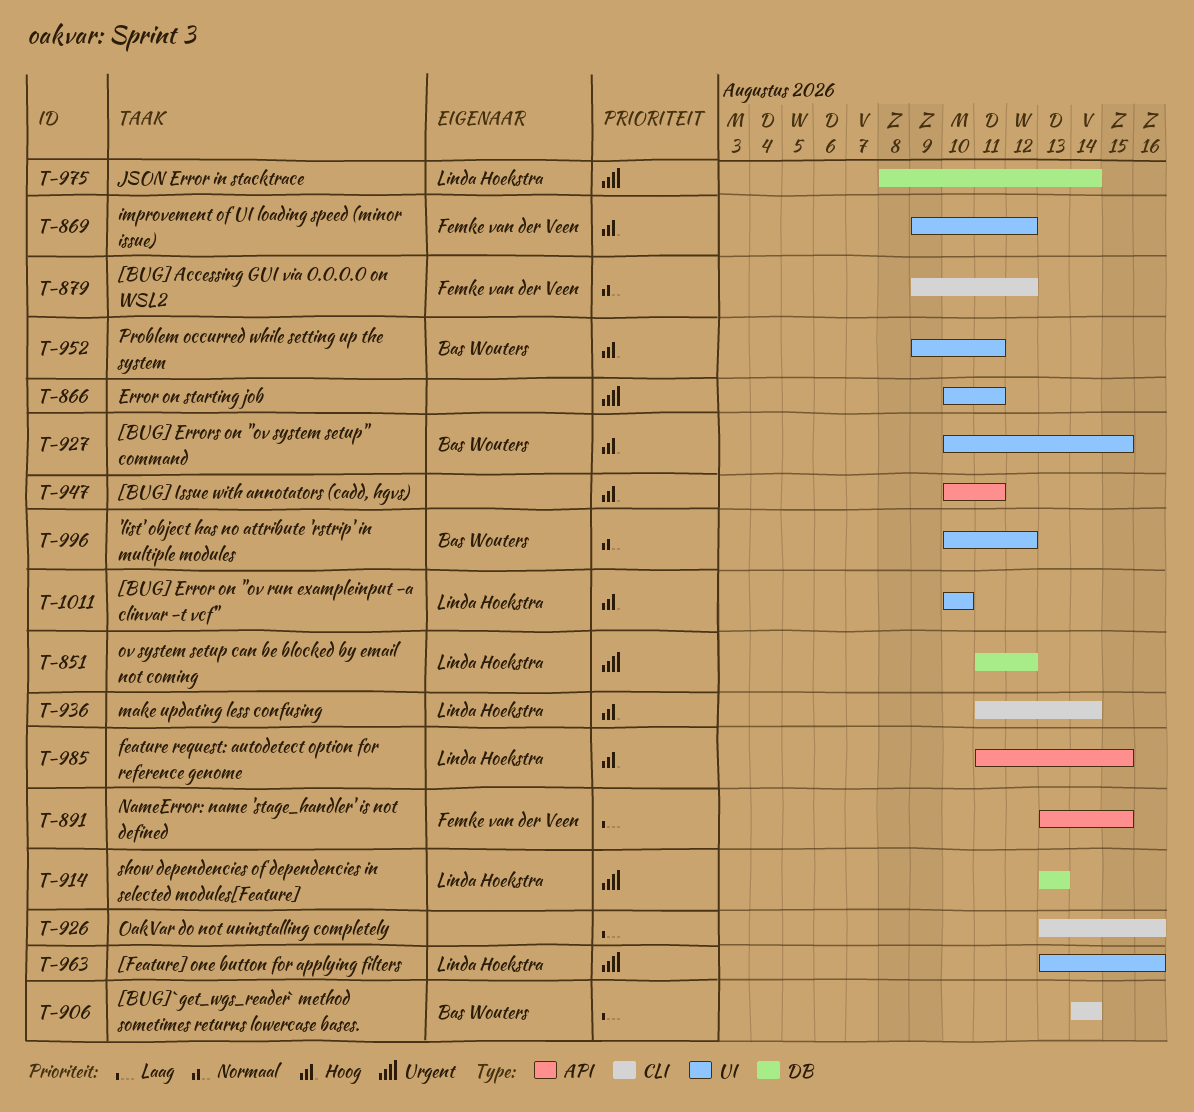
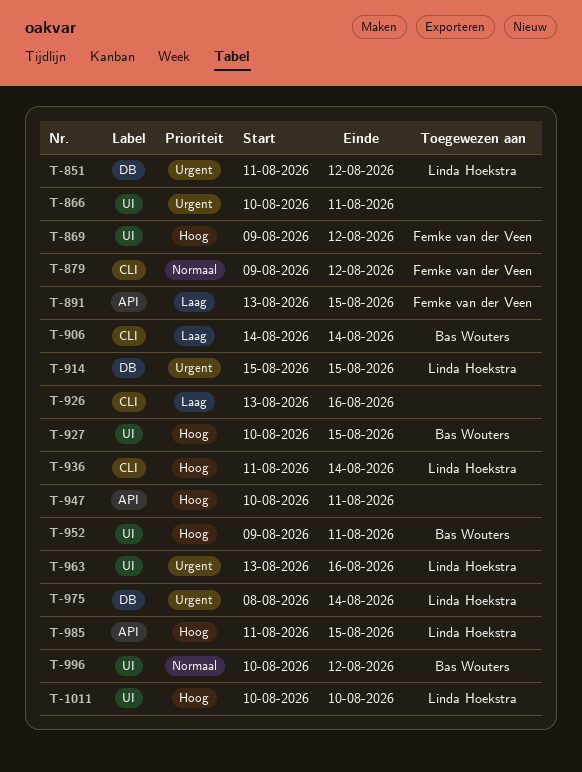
T-914, start: Aug 13 -> Aug 15
T-914, due: Aug 13 -> Aug 15

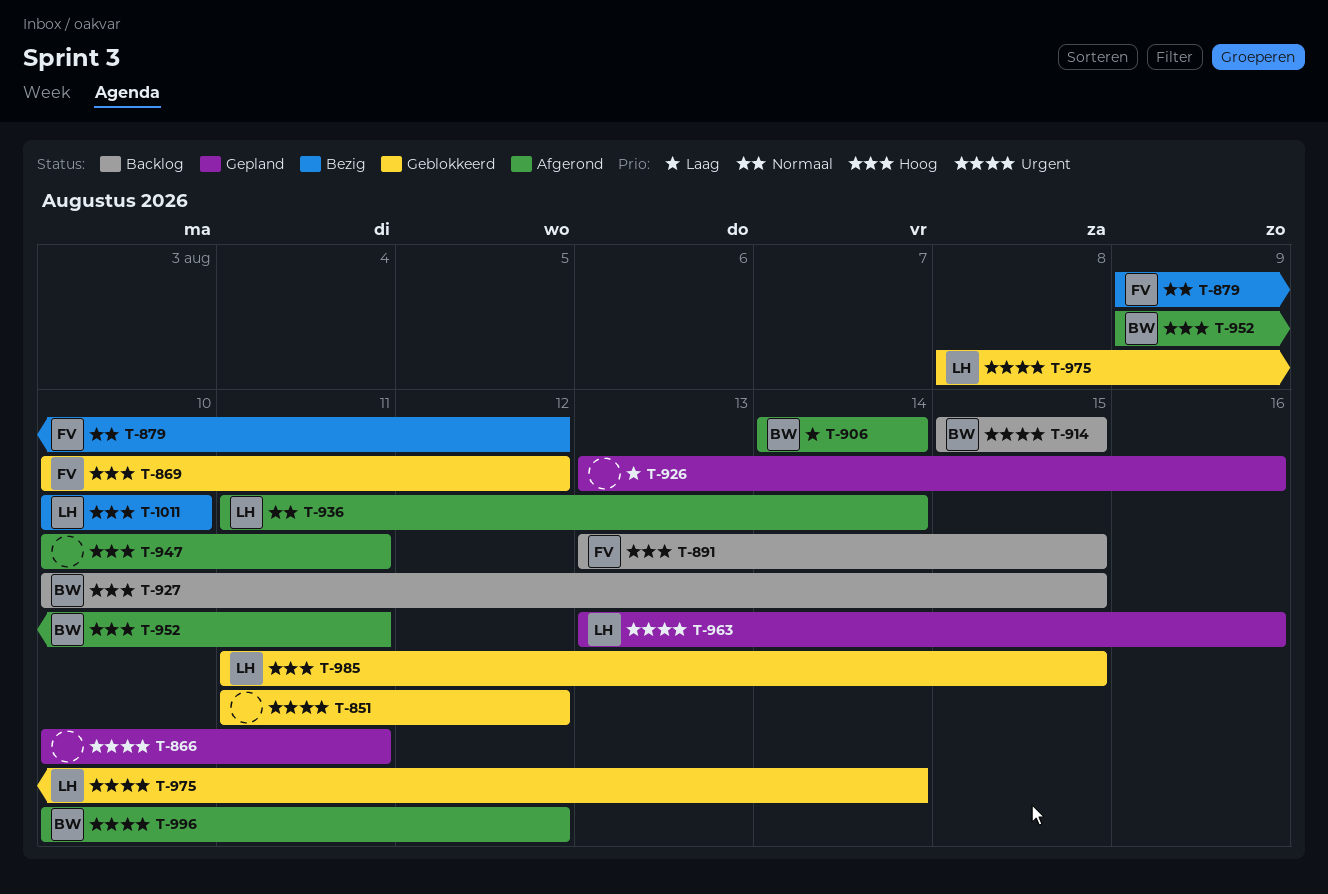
T-851, owner: Linda Hoekstra -> none
T-869, start: Aug 9 -> Aug 10
T-891, priority: Laag -> Hoog
T-914, owner: Linda Hoekstra -> Bas Wouters
T-936, priority: Hoog -> Normaal
T-996, priority: Normaal -> Urgent

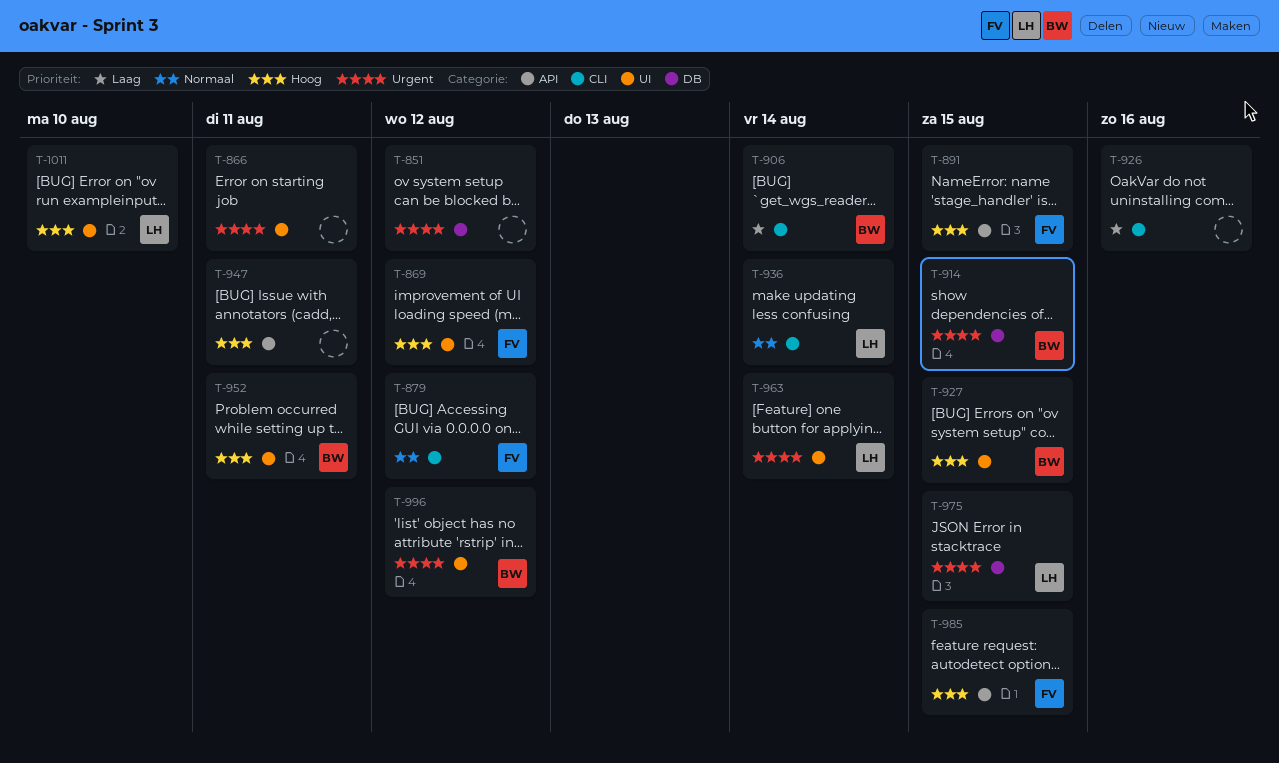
T-963, due: Aug 16 -> Aug 14
T-975, due: Aug 14 -> Aug 15
T-985, owner: LH -> FV

